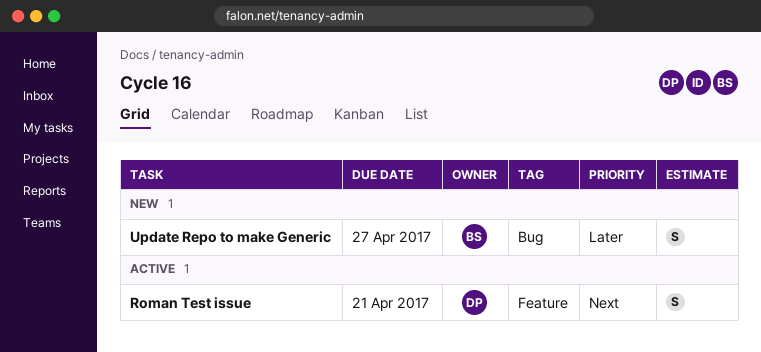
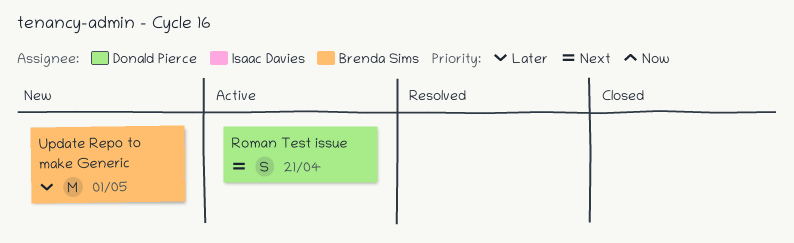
Update Repo to make Generic, estimate: S -> M
Update Repo to make Generic, due: Apr 27 -> May 1

